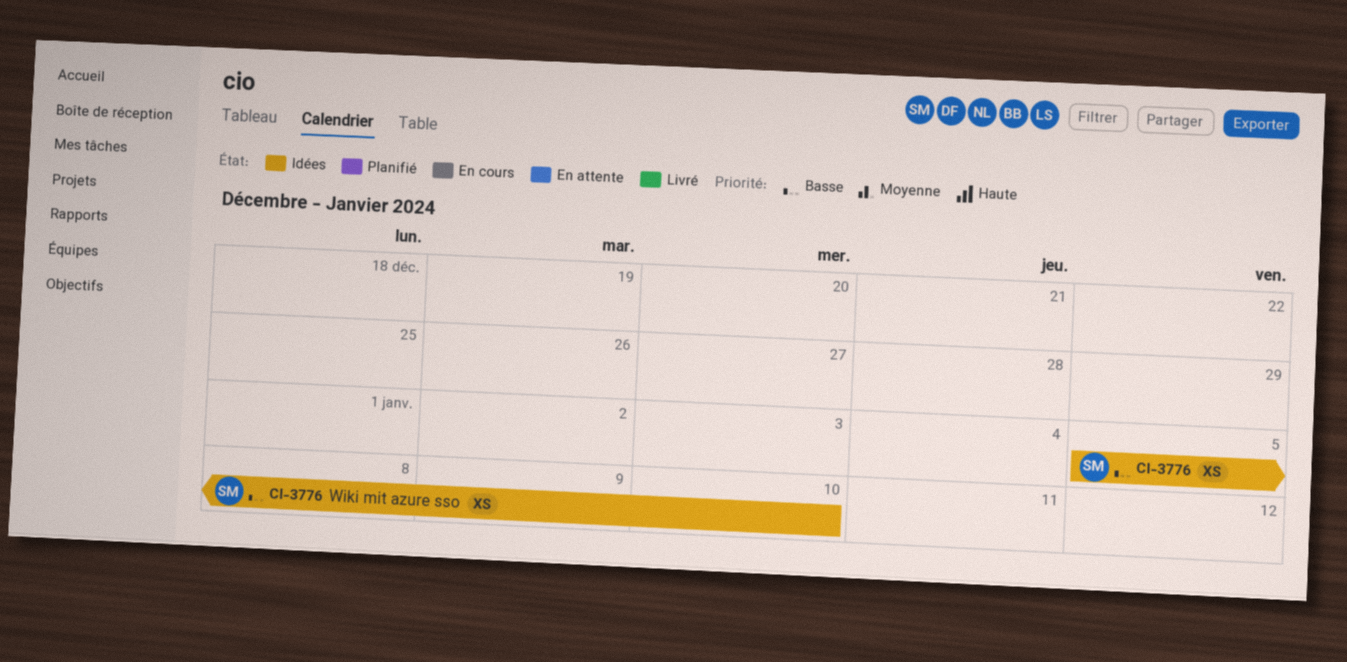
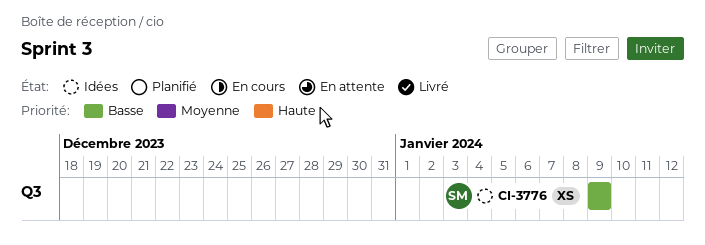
CI-3776, start: Jan 5 -> Jan 9
CI-3776, due: Jan 10 -> Jan 9

